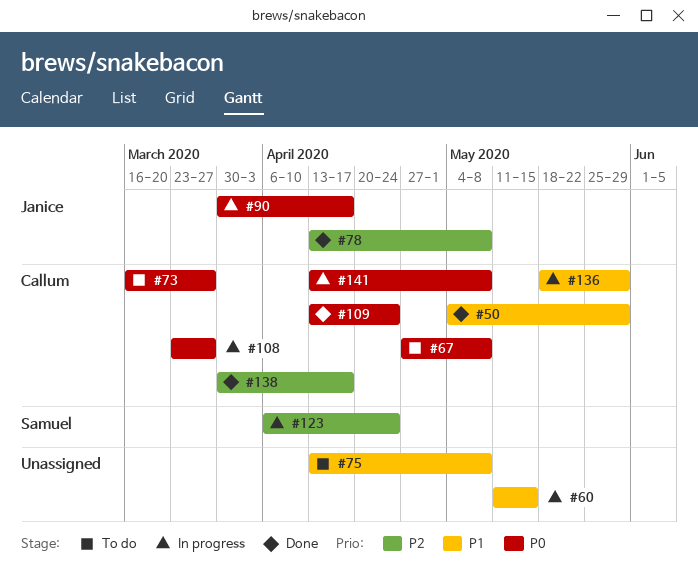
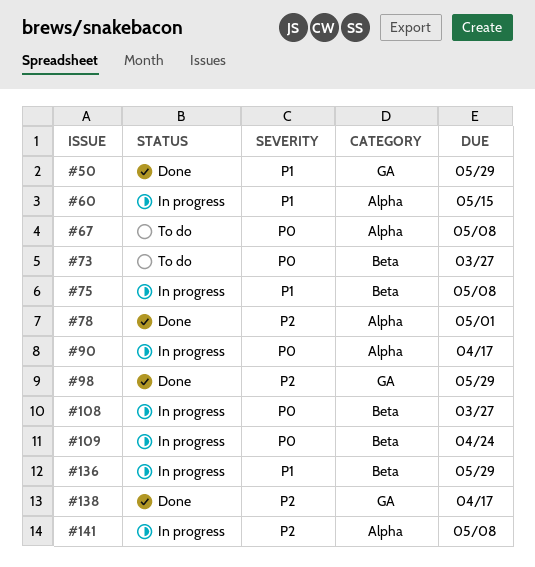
#75, status: To do -> In progress
#78, due: May 8 -> May 1
#98: none -> present
#109, status: Done -> In progress
#123: present -> none
#141, priority: P0 -> P2

